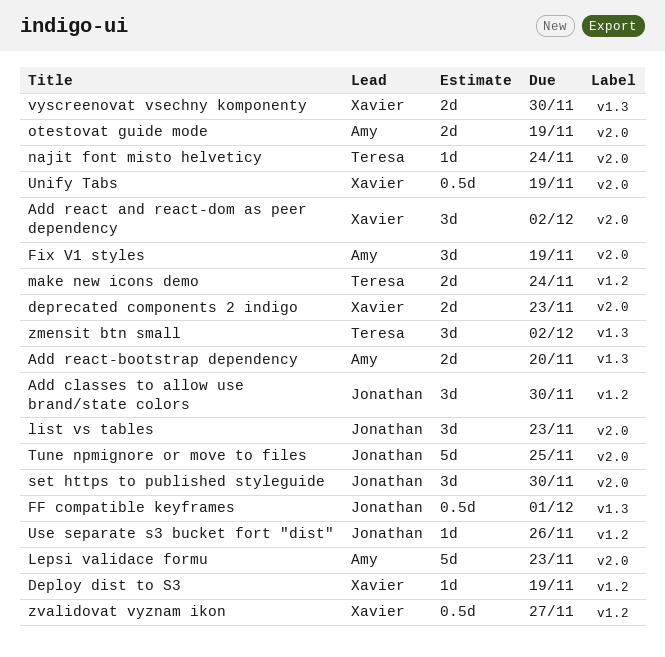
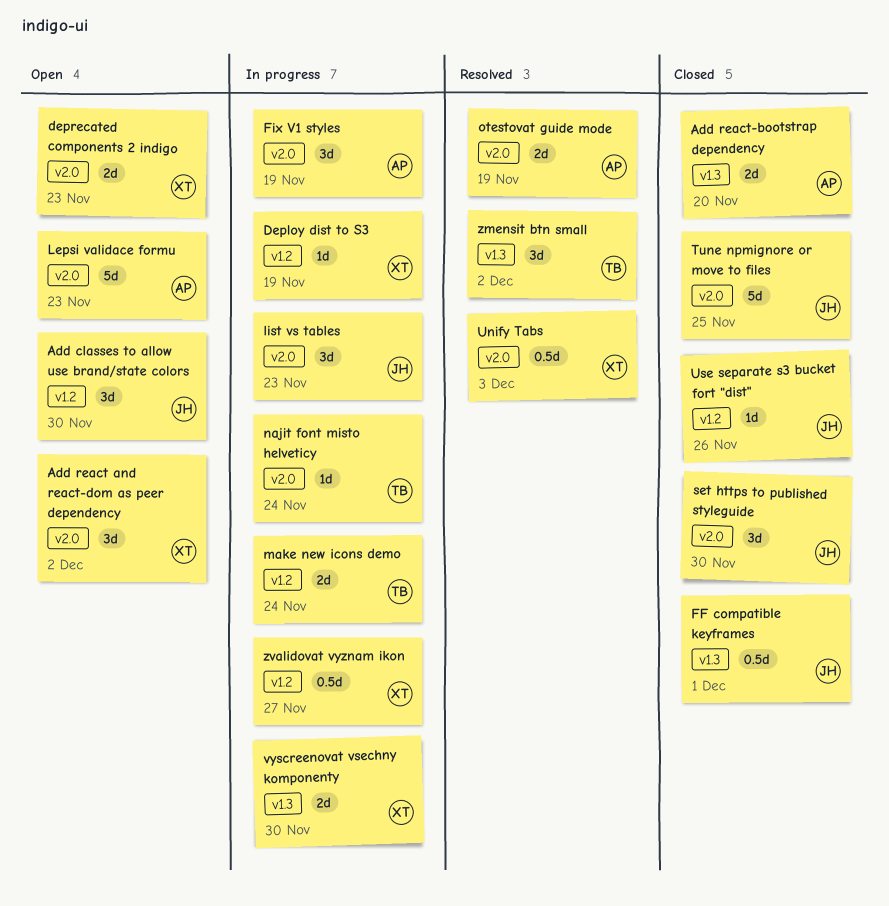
Unify Tabs, due: Nov 19 -> Dec 3

